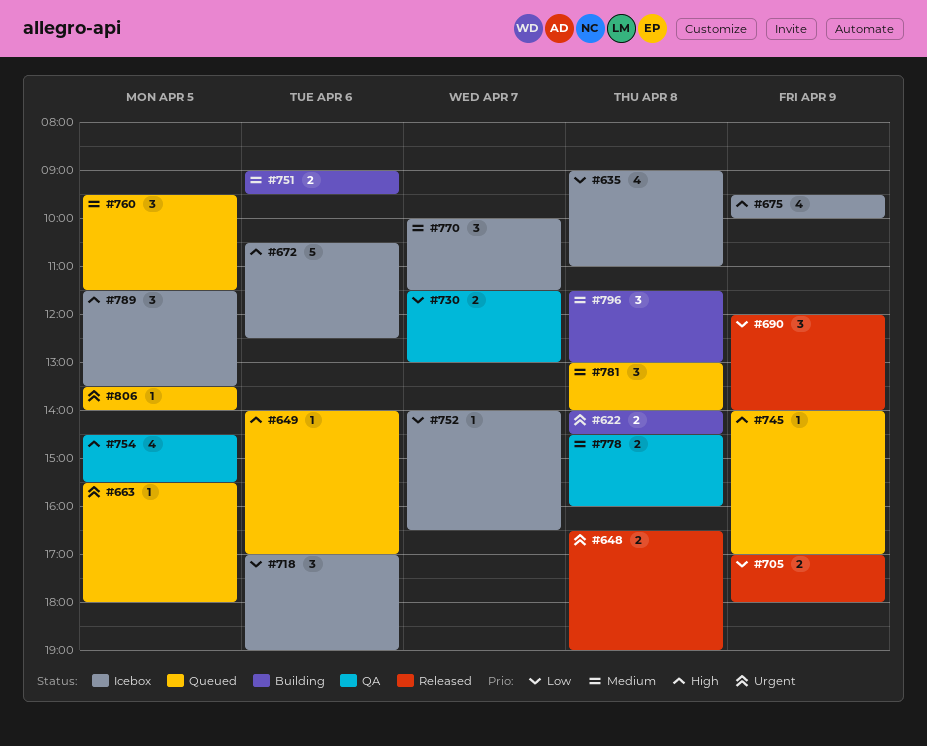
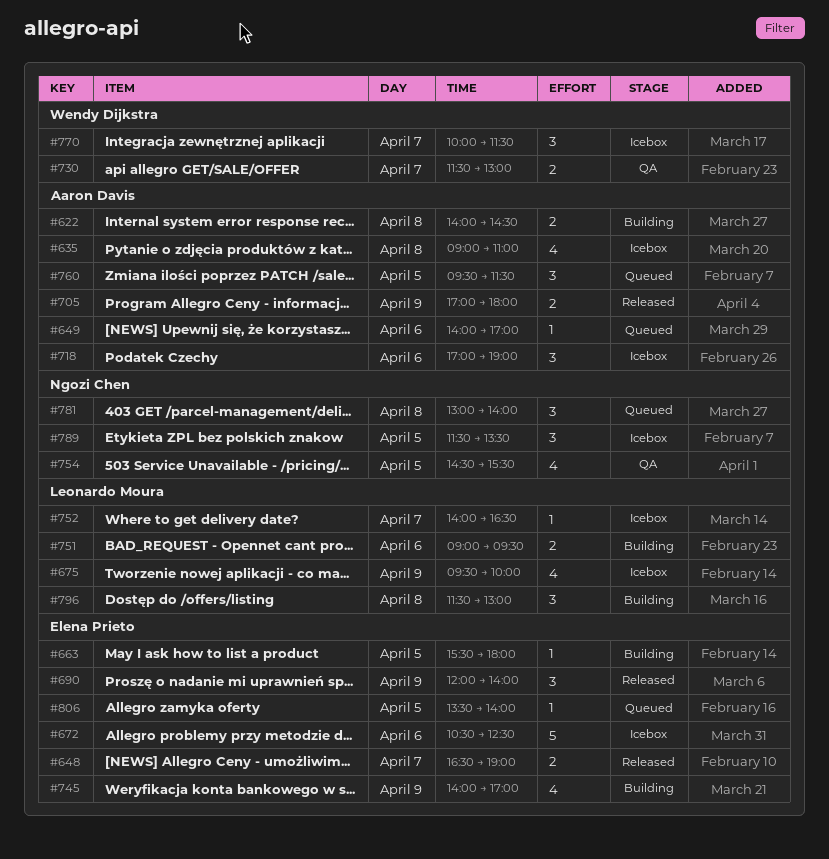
#648, day: Apr 8 -> Apr 7
#663, status: Queued -> Building
#745, status: Queued -> Building
#745, estimate: 1 -> 4
#778: present -> none

